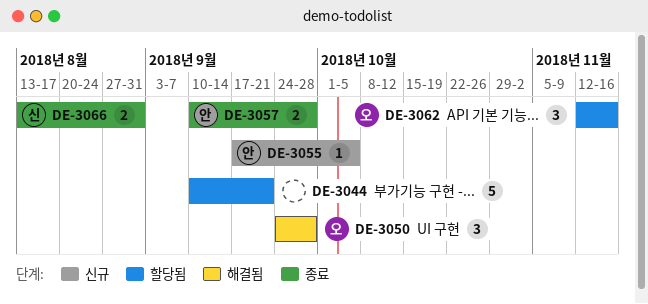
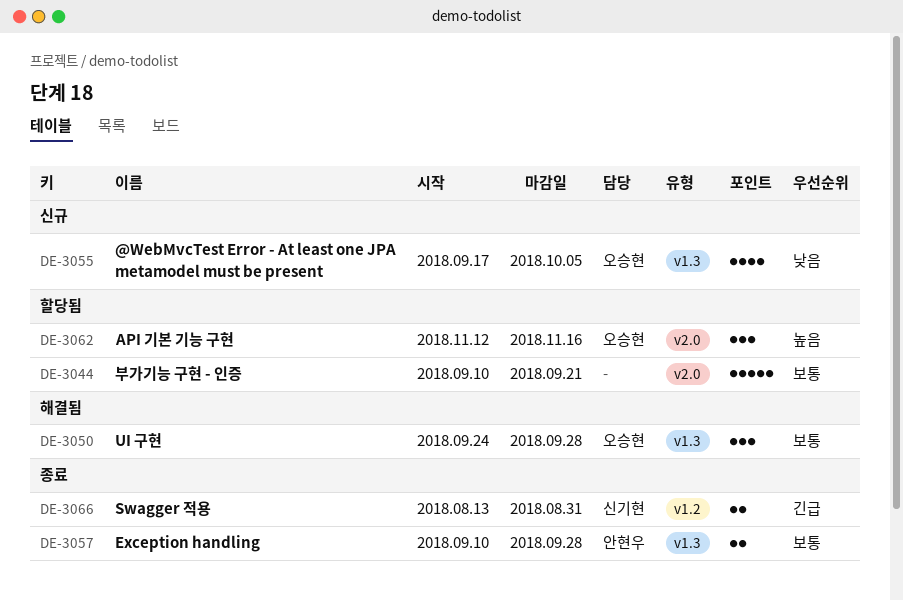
DE-3055, owner: 안현우 -> 오승현
DE-3055, estimate: 1 -> 4

